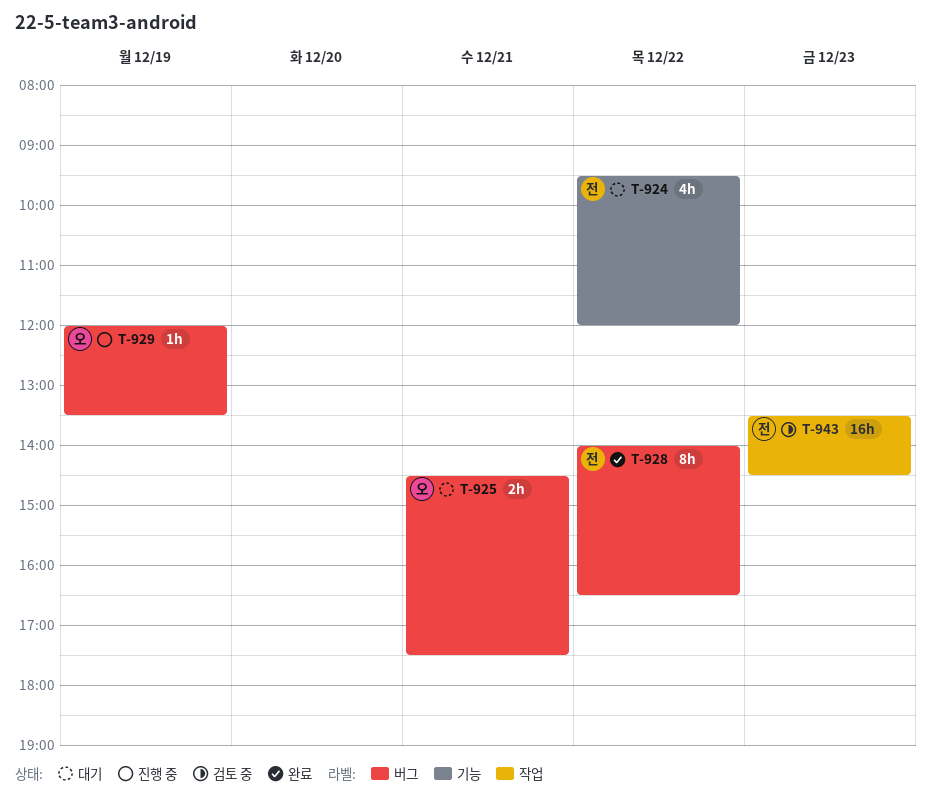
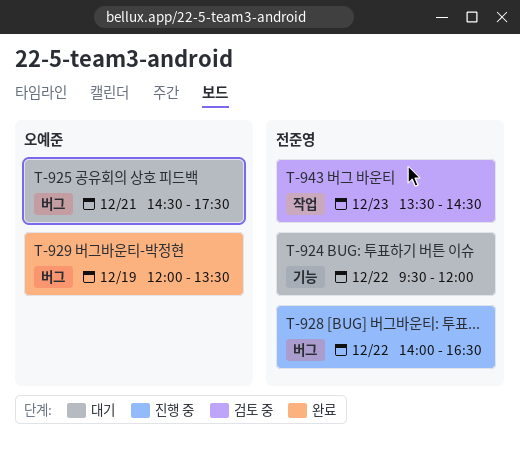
T-928, status: 완료 -> 진행 중
T-929, status: 진행 중 -> 완료

